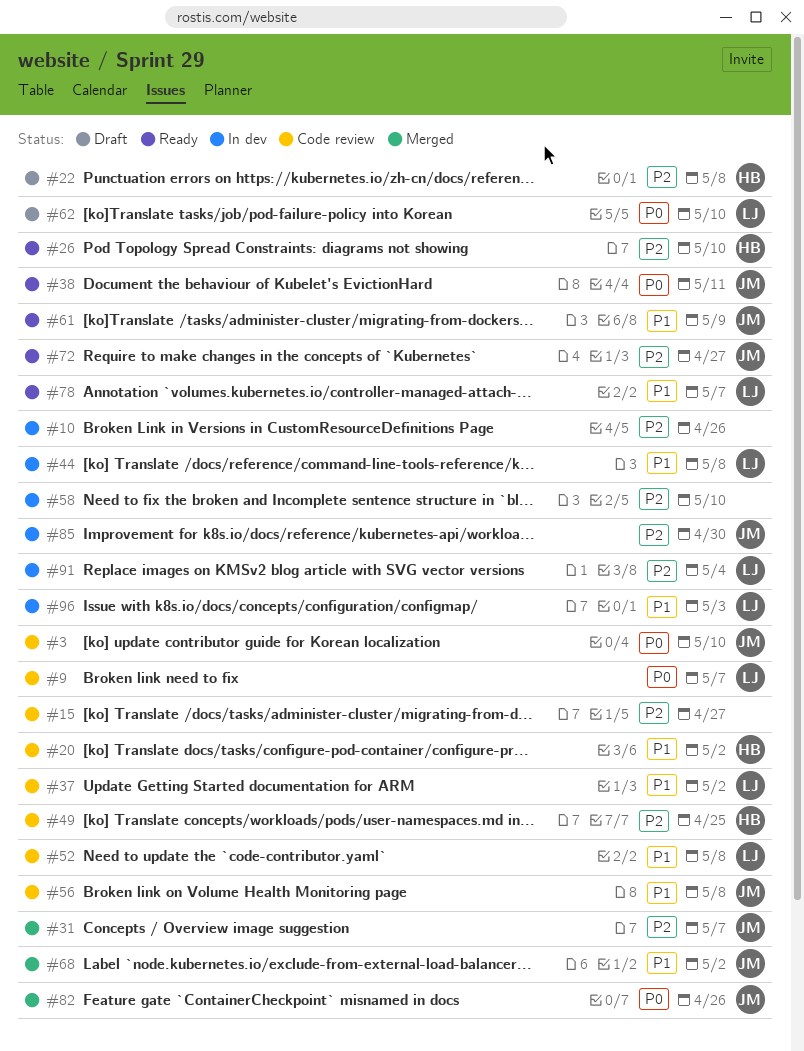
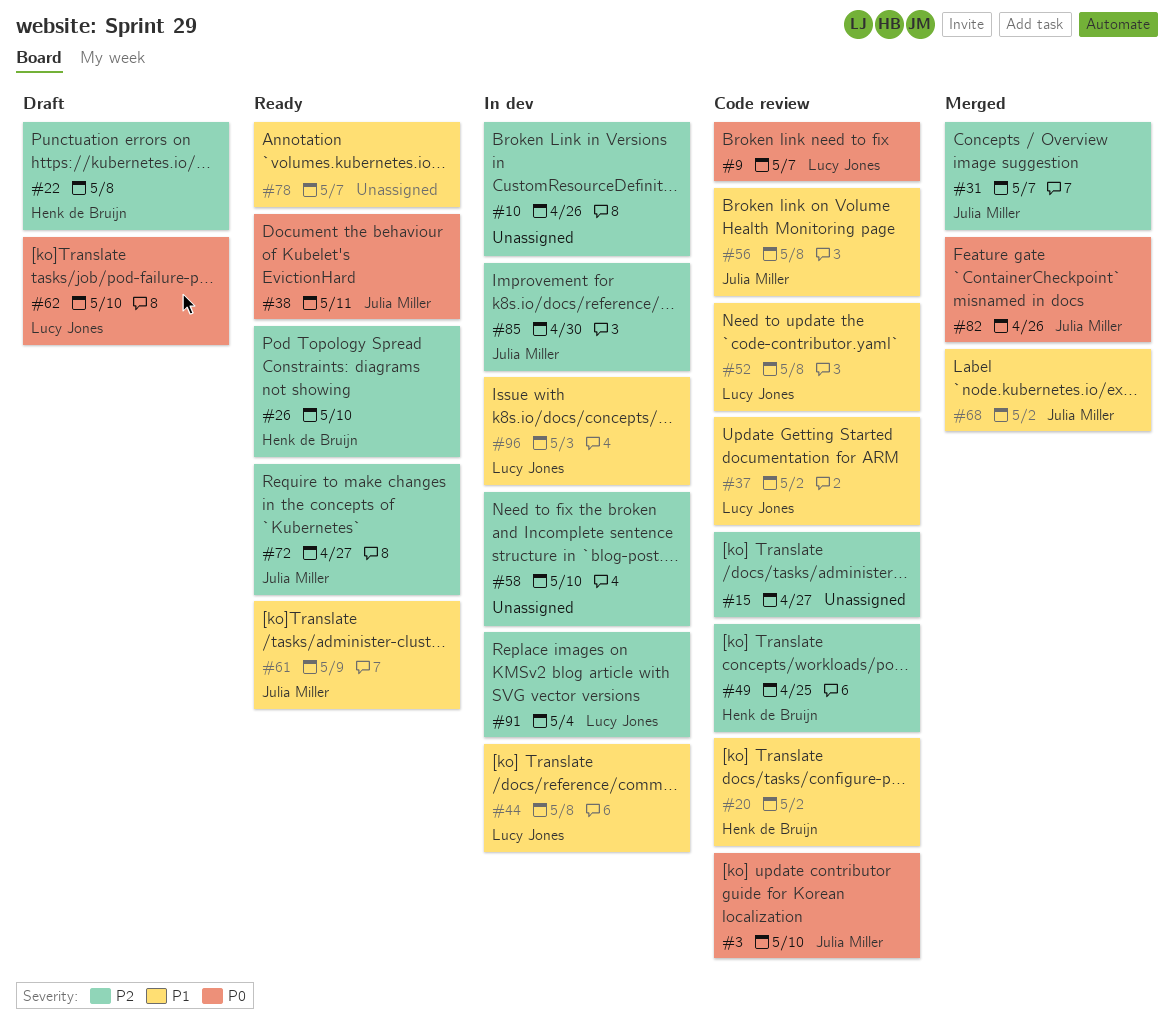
#78, owner: Lucy Jones -> none

